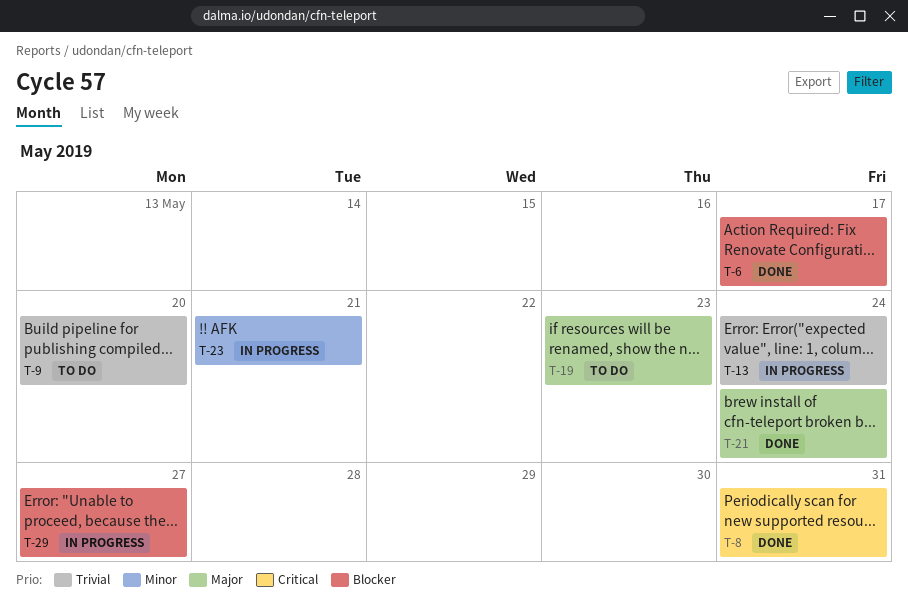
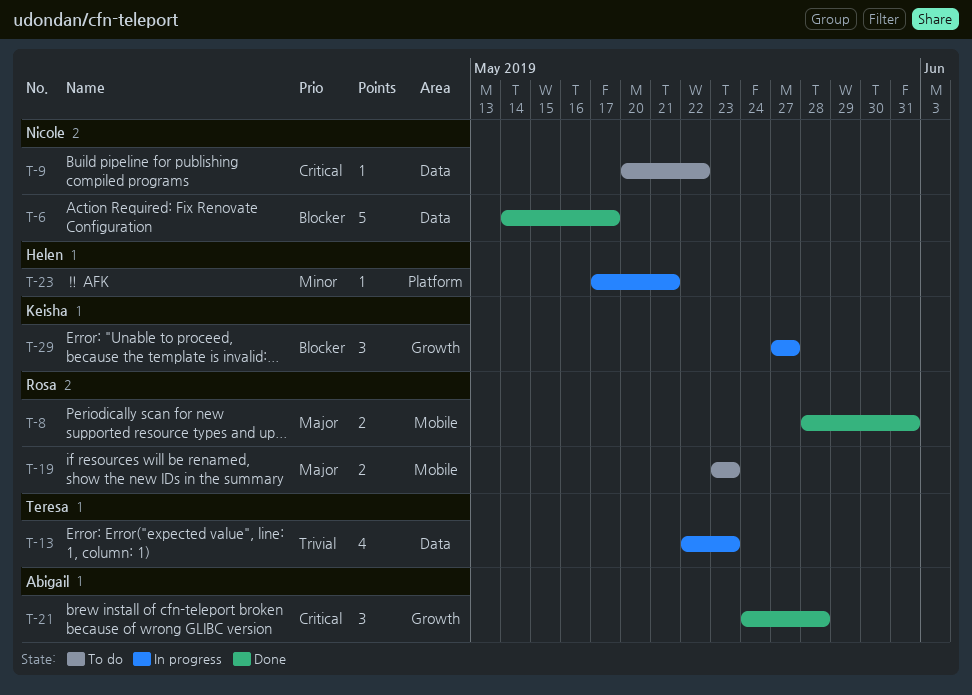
T-8, priority: Critical -> Major
T-9, priority: Trivial -> Critical
T-9, due: May 20 -> May 22
T-13, due: May 24 -> May 23
T-21, priority: Major -> Critical
T-21, due: May 24 -> May 28

